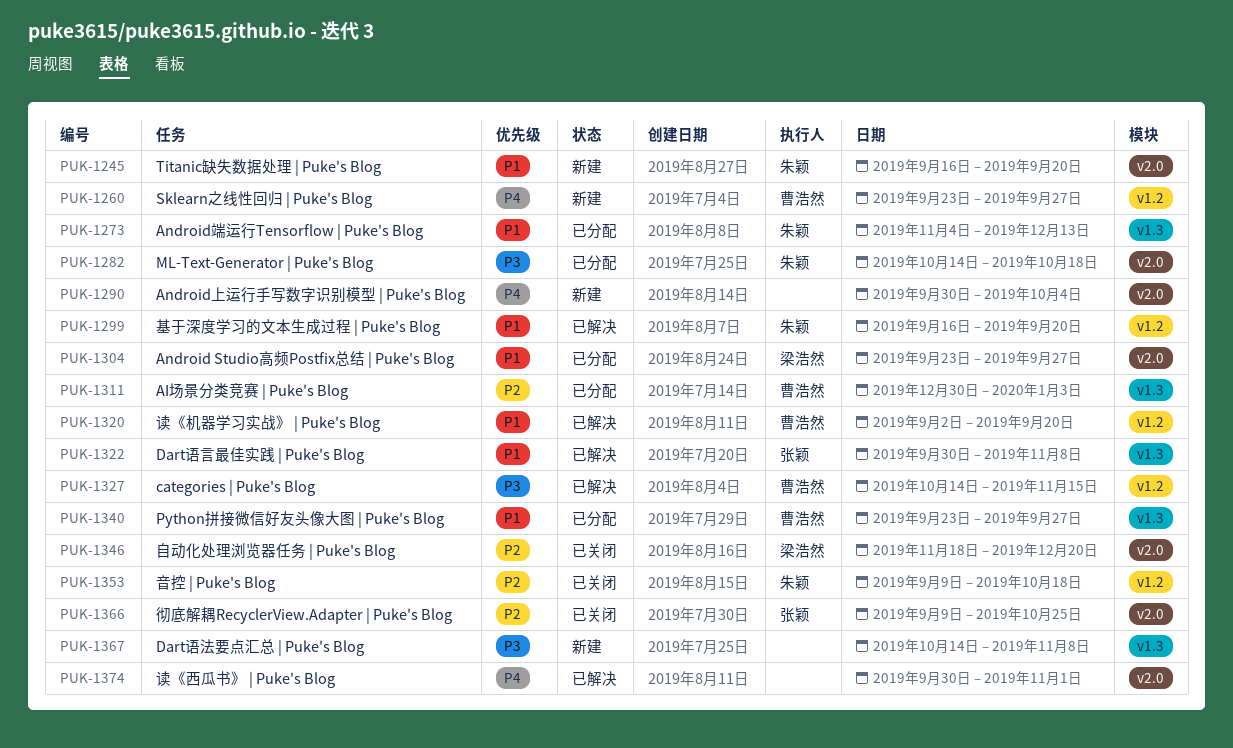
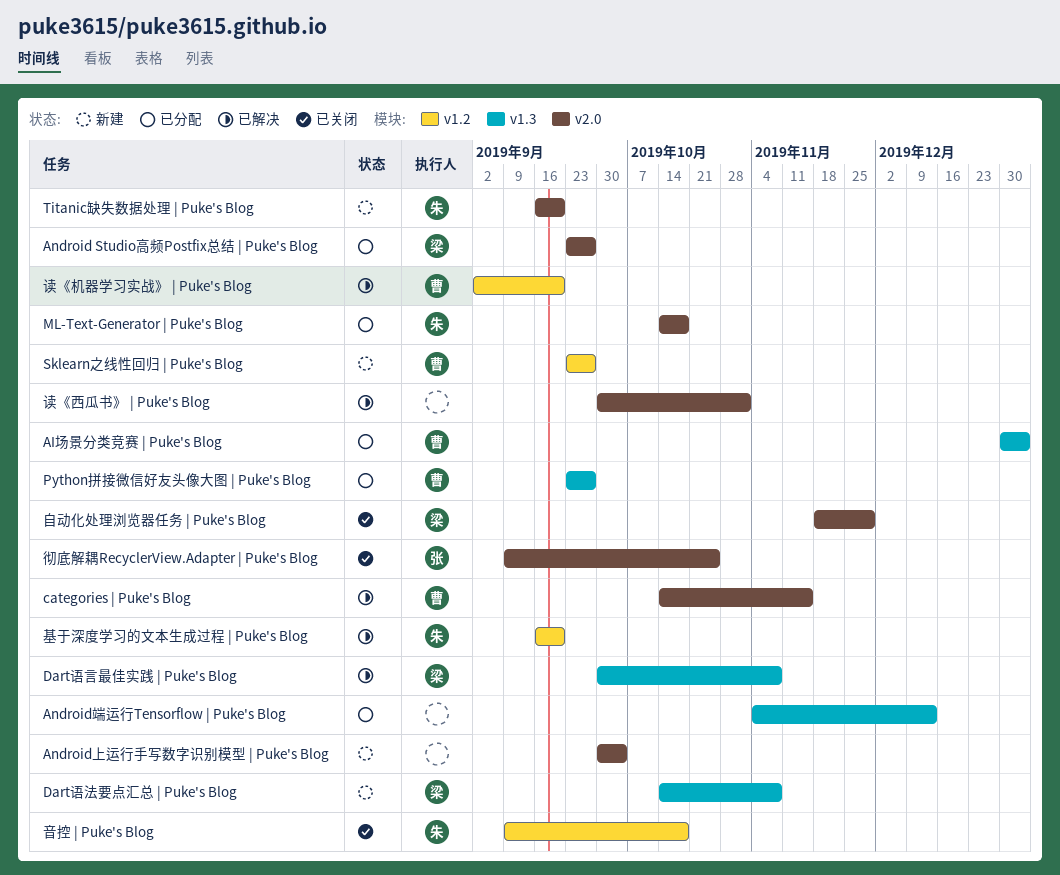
Android端运行Tensorflow | Puke's Blog, owner: 朱颖 -> none
categories | Puke's Blog, label: v1.2 -> v2.0
Dart语法要点汇总 | Puke's Blog, owner: none -> 梁浩然
Dart语言最佳实践 | Puke's Blog, owner: 张颖 -> 梁浩然
自动化处理浏览器任务 | Puke's Blog, due: Dec 20 -> Nov 29

